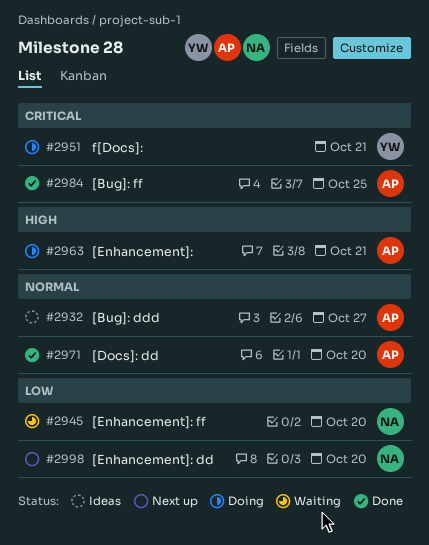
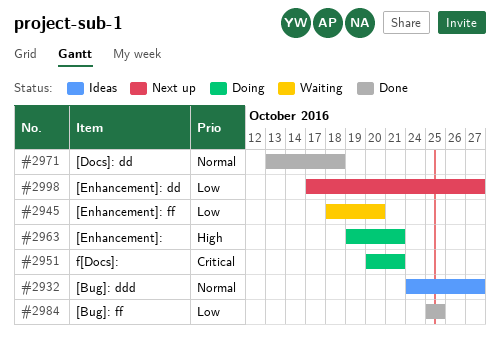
#2971, due: Oct 20 -> Oct 18
#2984, priority: Critical -> Low
#2998, due: Oct 20 -> Oct 27

